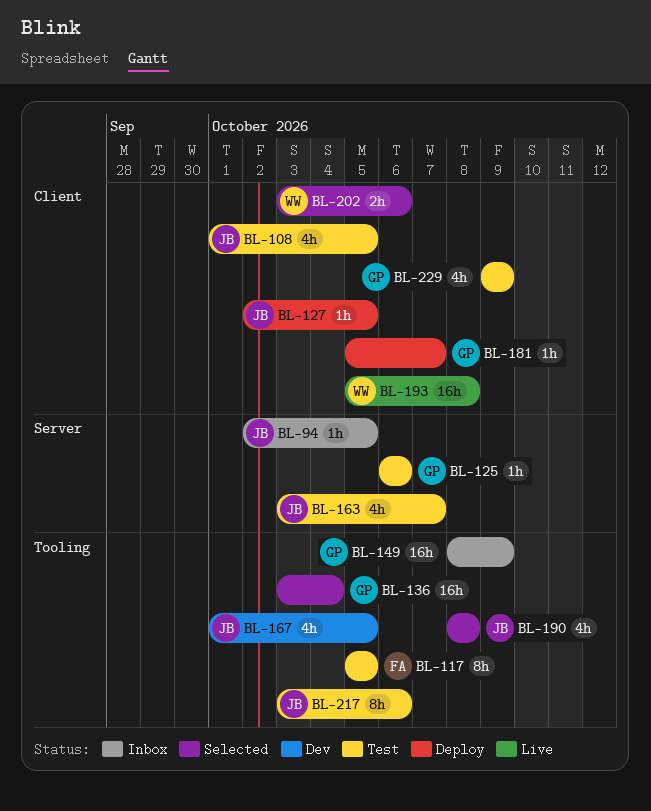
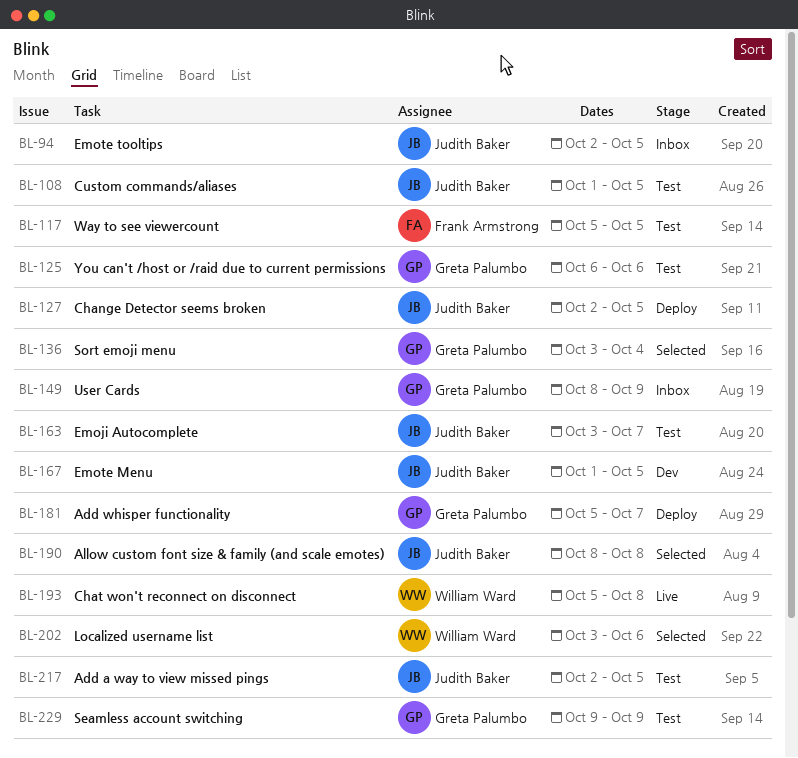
BL-217, start: Oct 3 -> Oct 2
BL-217, due: Oct 6 -> Oct 5

